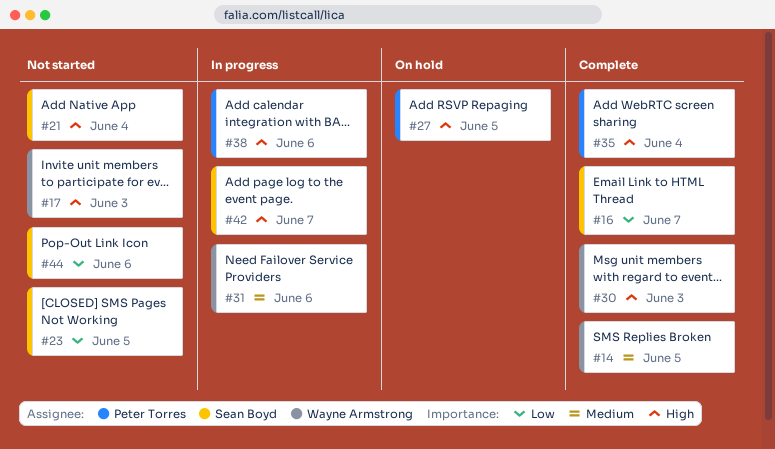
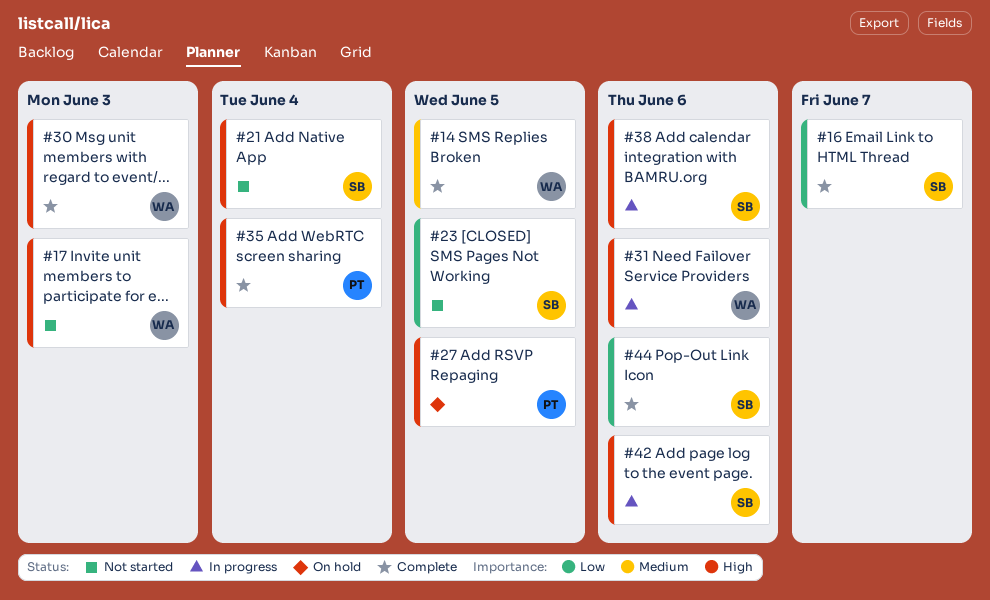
#31, priority: Medium -> High
#38, owner: Peter Torres -> Sean Boyd
#42, due: Jun 7 -> Jun 6
#44, status: Not started -> Complete

